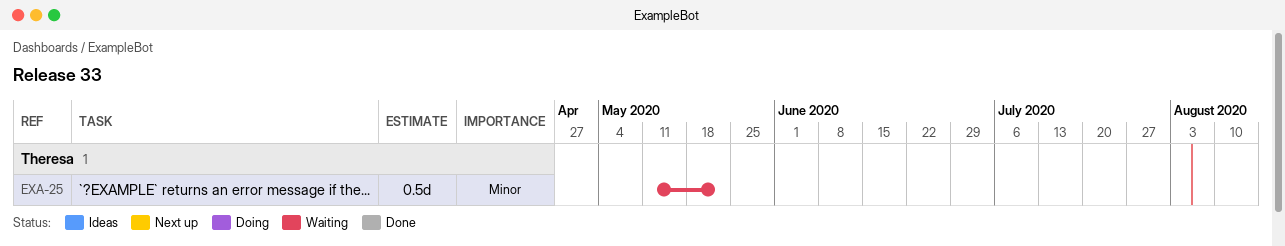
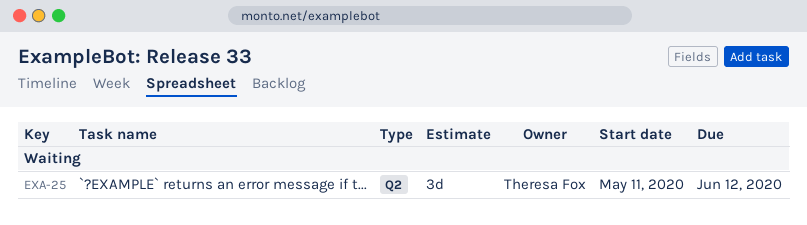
EXA-25, estimate: 0.5d -> 3d
EXA-25, due: May 22 -> Jun 12

